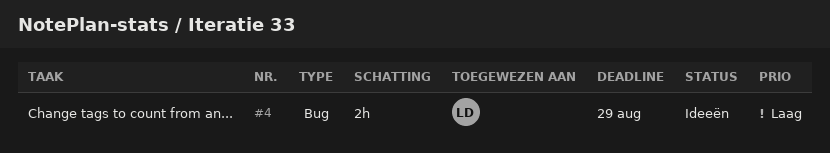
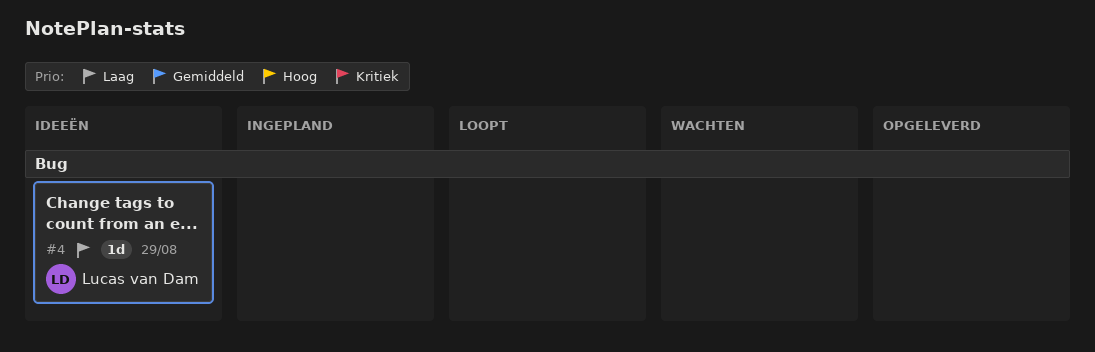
#4, estimate: 2h -> 1d

